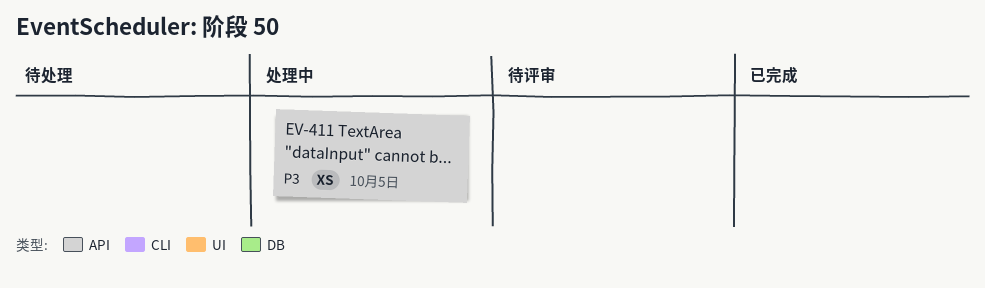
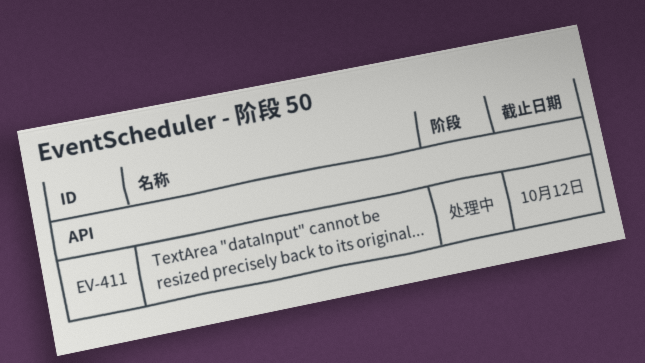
EV-411, due: Oct 5 -> Oct 12

